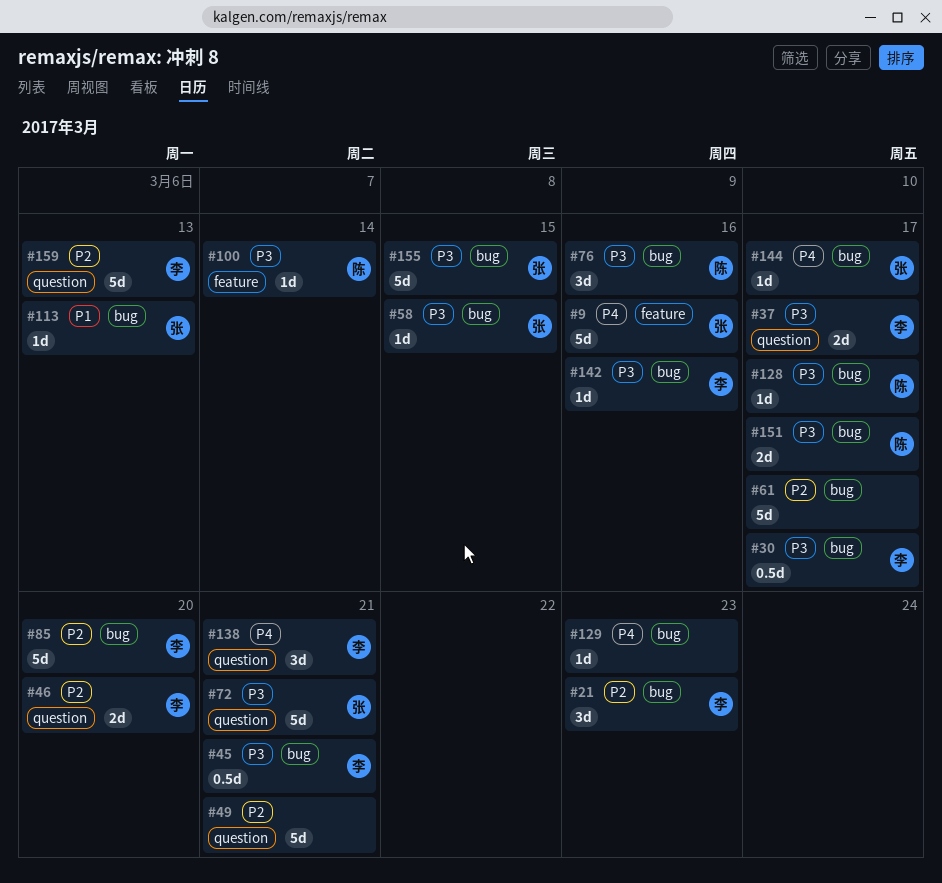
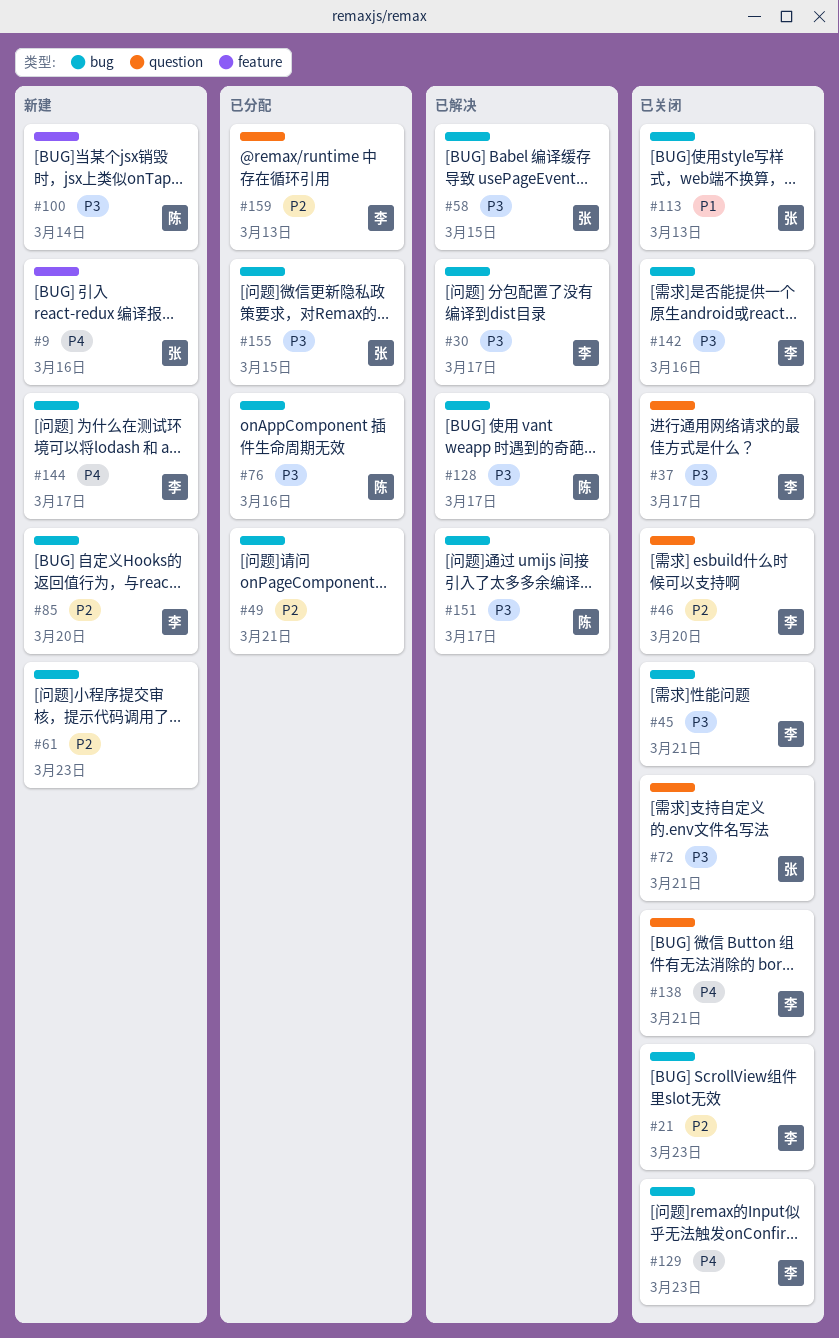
#49, label: question -> bug
#61, due: Mar 17 -> Mar 23
#129, owner: none -> 李
#144, owner: 张 -> 李

